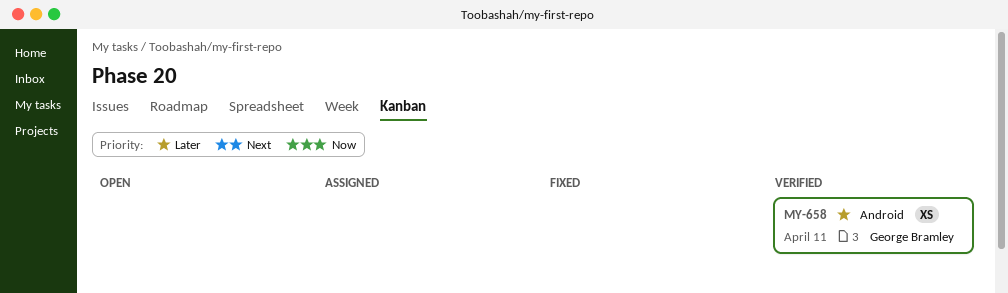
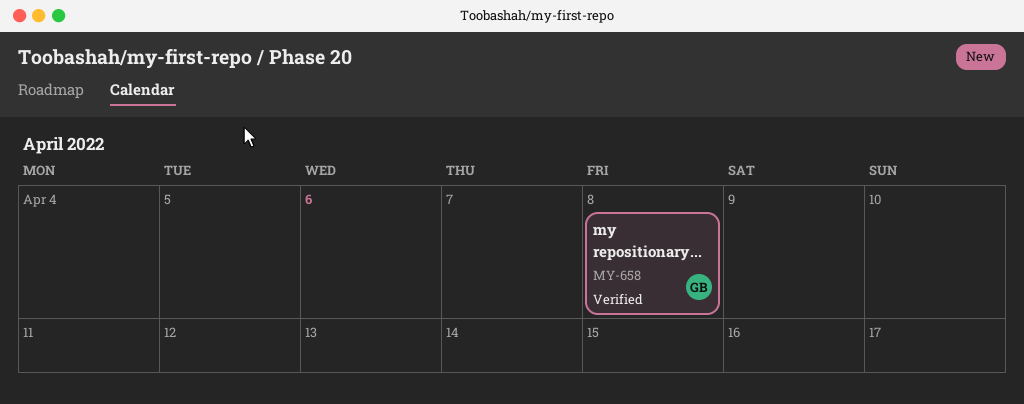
MY-658, due: Apr 11 -> Apr 8

